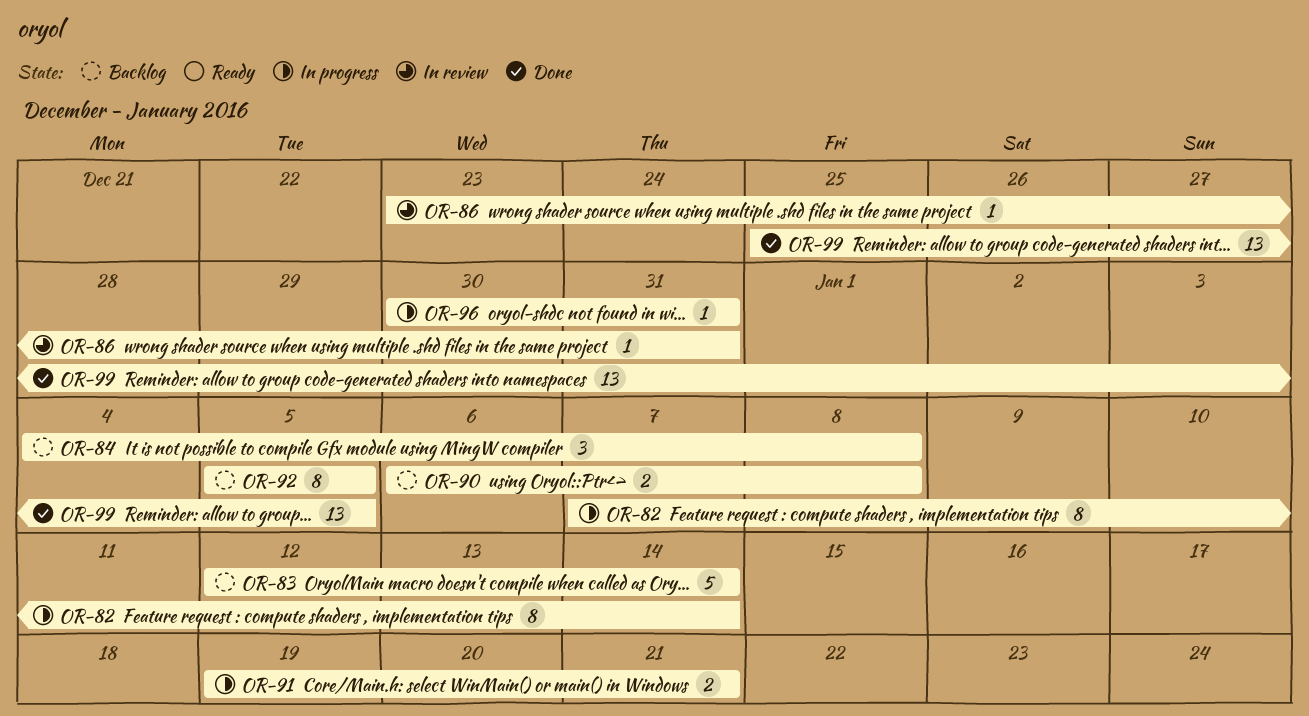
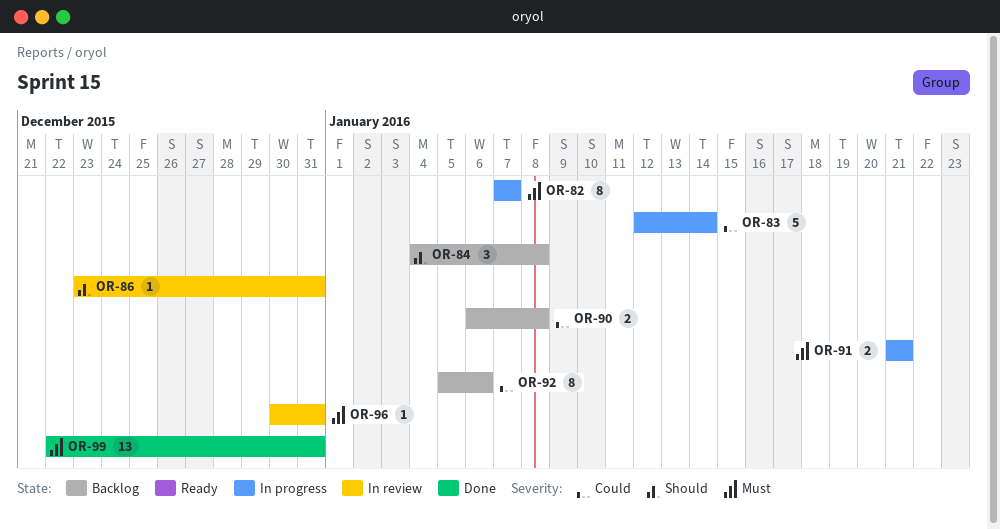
OR-82, due: Jan 14 -> Jan 7
OR-83, status: Backlog -> In progress
OR-91, start: Jan 19 -> Jan 21
OR-92, due: Jan 5 -> Jan 6
OR-96, status: In progress -> In review
OR-99, start: Dec 25 -> Dec 22
OR-99, due: Jan 5 -> Dec 31

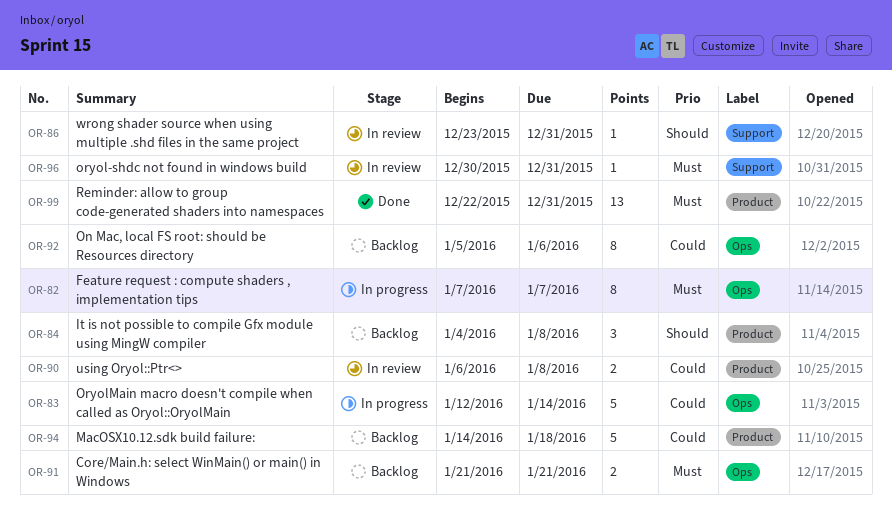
OR-90, status: Backlog -> In review
OR-91, status: In progress -> Backlog
OR-94: none -> present

